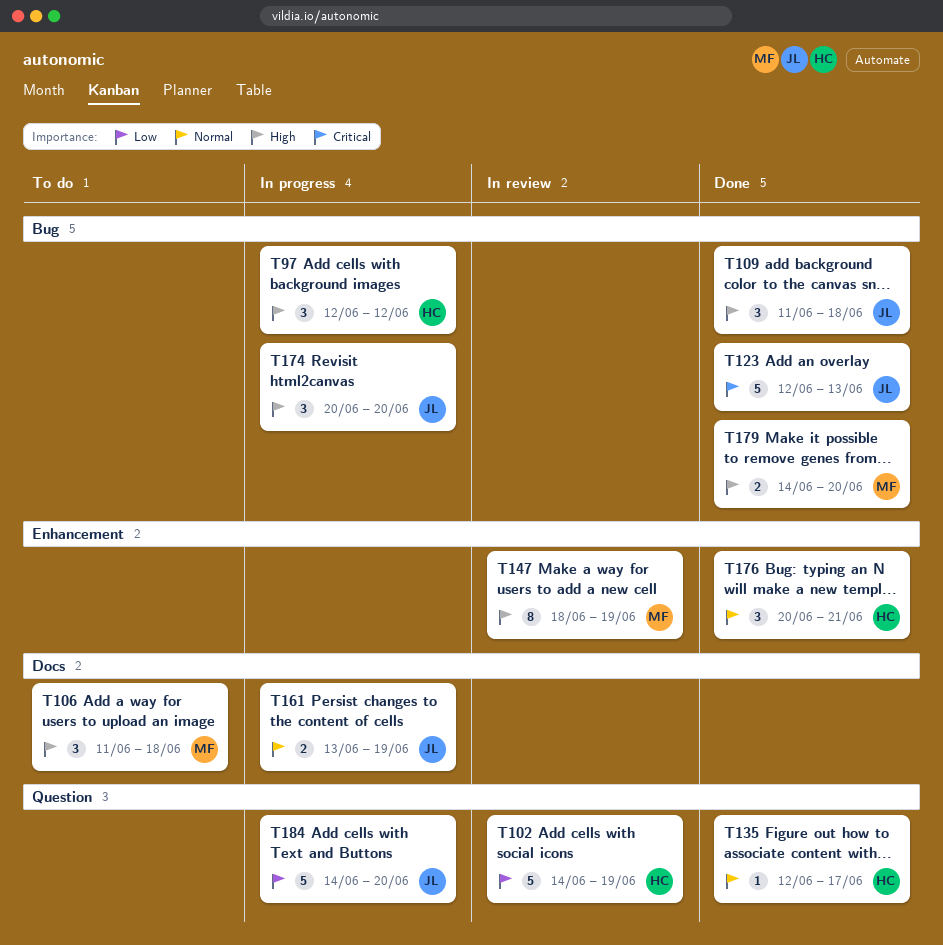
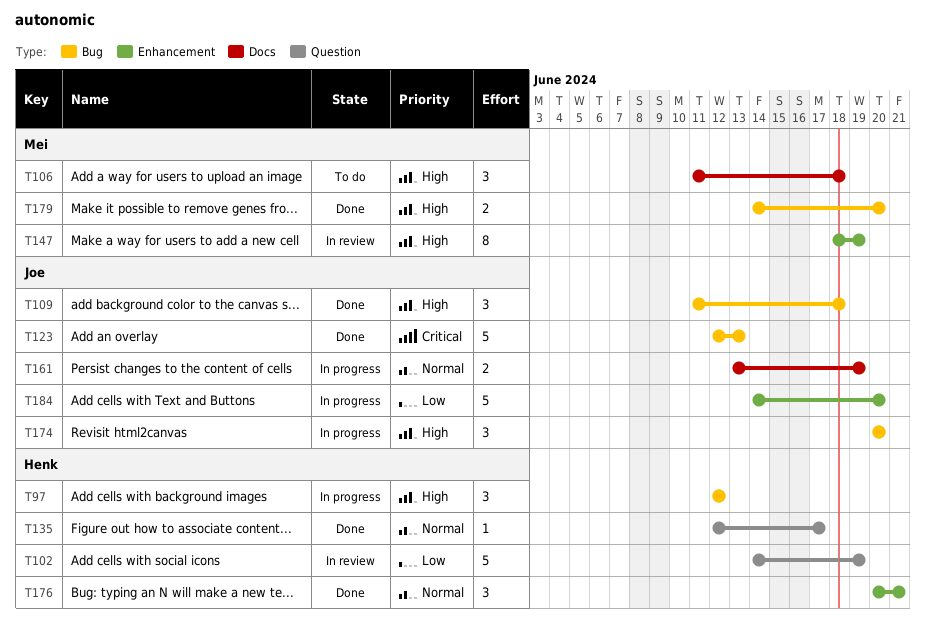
T184, label: Question -> Enhancement

